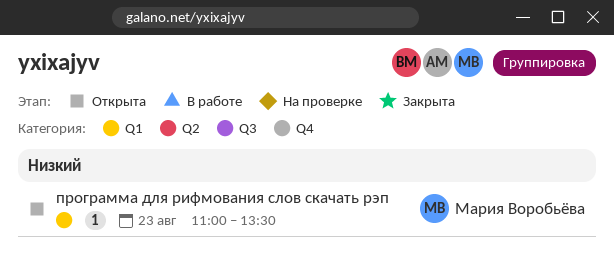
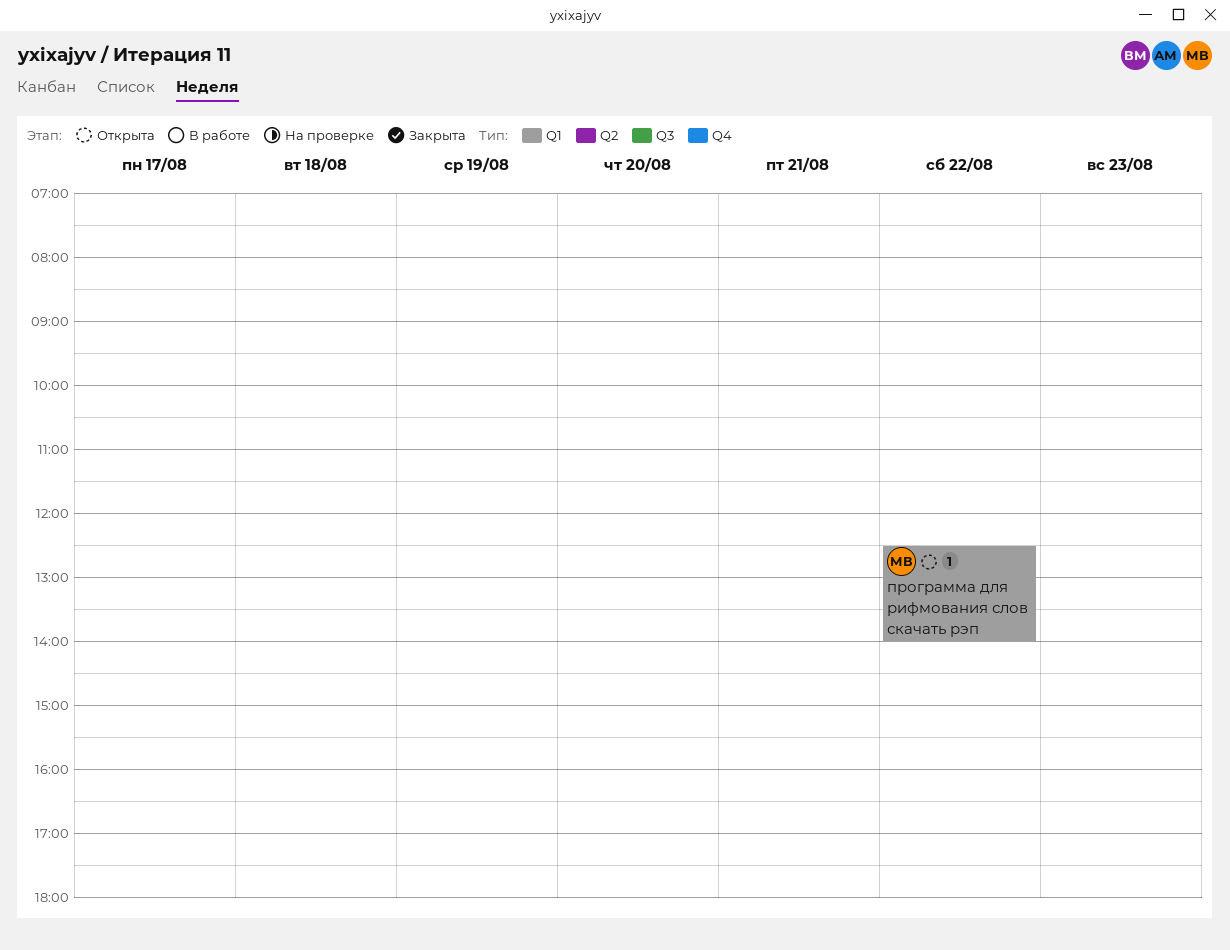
программа для рифмования слов скачать рэп, day: Aug 23 -> Aug 22
программа для рифмования слов скачать рэп, begins: 11:00 -> 12:30
программа для рифмования слов скачать рэп, ends: 13:30 -> 14:00

